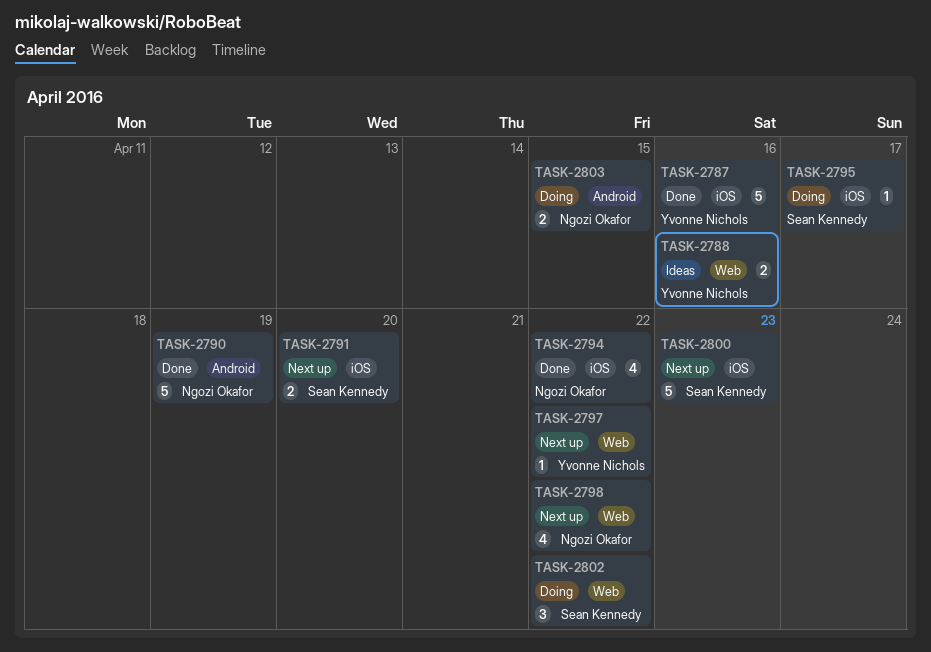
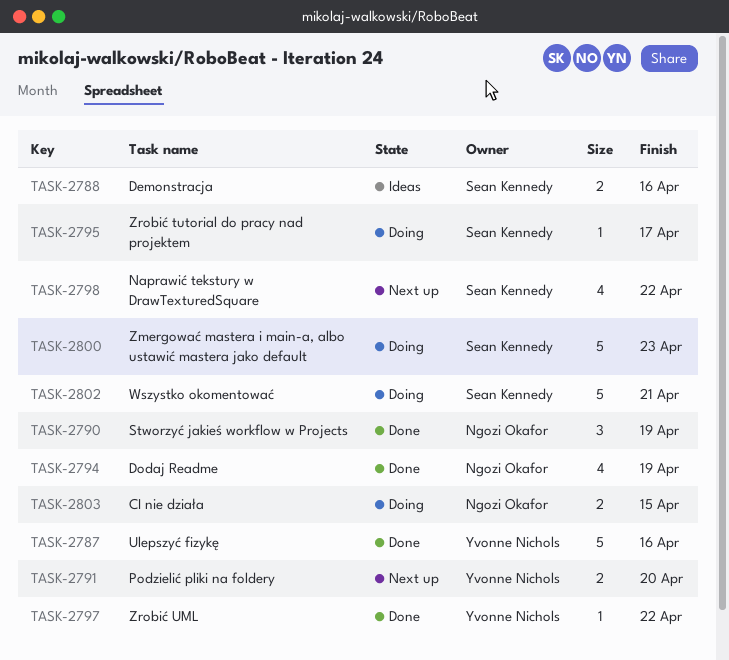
TASK-2788, owner: Yvonne Nichols -> Sean Kennedy
TASK-2790, estimate: 5 -> 3
TASK-2791, owner: Sean Kennedy -> Yvonne Nichols
TASK-2794, due: Apr 22 -> Apr 19
TASK-2797, status: Next up -> Done
TASK-2798, owner: Ngozi Okafor -> Sean Kennedy
TASK-2800, status: Next up -> Doing
TASK-2802, estimate: 3 -> 5
TASK-2802, due: Apr 22 -> Apr 21

